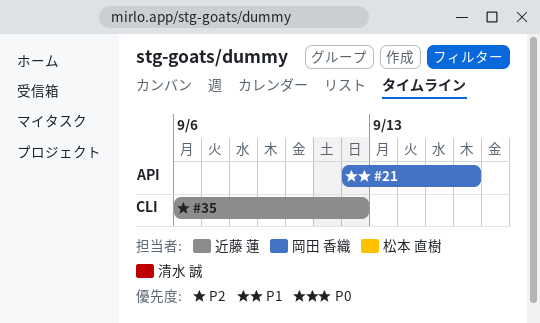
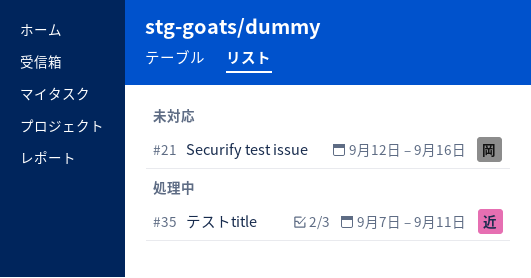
#35, start: Sep 6 -> Sep 7
#35, due: Sep 12 -> Sep 11

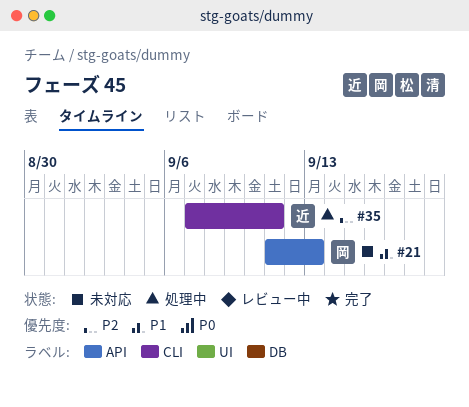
#21, start: Sep 12 -> Sep 11
#21, due: Sep 16 -> Sep 13

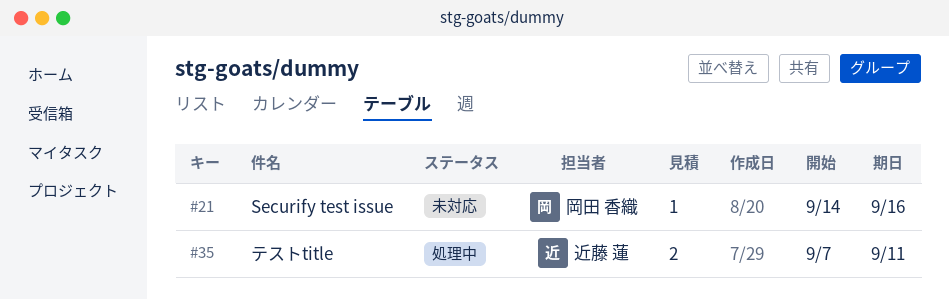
#21, start: Sep 11 -> Sep 14
#21, due: Sep 13 -> Sep 16

